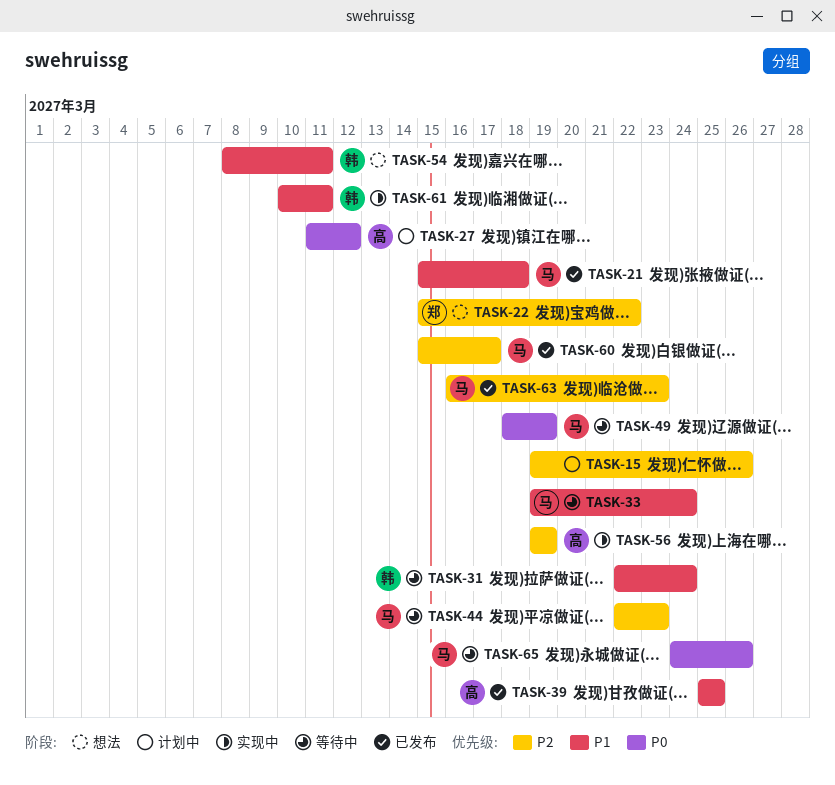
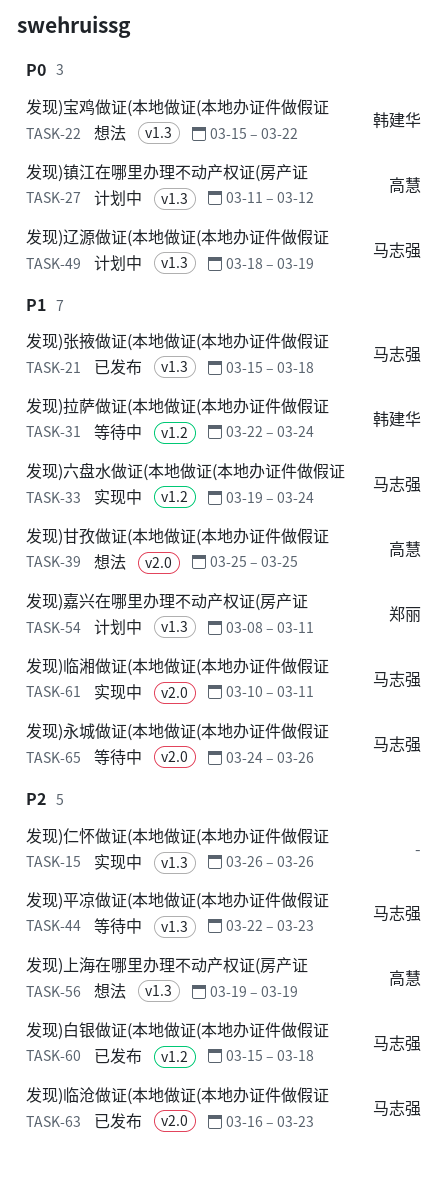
TASK-15, status: 计划中 -> 实现中
TASK-15, start: Mar 19 -> Mar 26
TASK-22, owner: 郑丽 -> 韩建华
TASK-22, priority: P2 -> P0
TASK-33, status: 等待中 -> 实现中
TASK-39, status: 已发布 -> 想法
TASK-49, status: 等待中 -> 计划中
TASK-54, status: 想法 -> 计划中
TASK-54, owner: 韩建华 -> 郑丽
TASK-56, status: 实现中 -> 想法
TASK-60, due: Mar 17 -> Mar 18
TASK-61, owner: 韩建华 -> 马志强
TASK-65, priority: P0 -> P1

